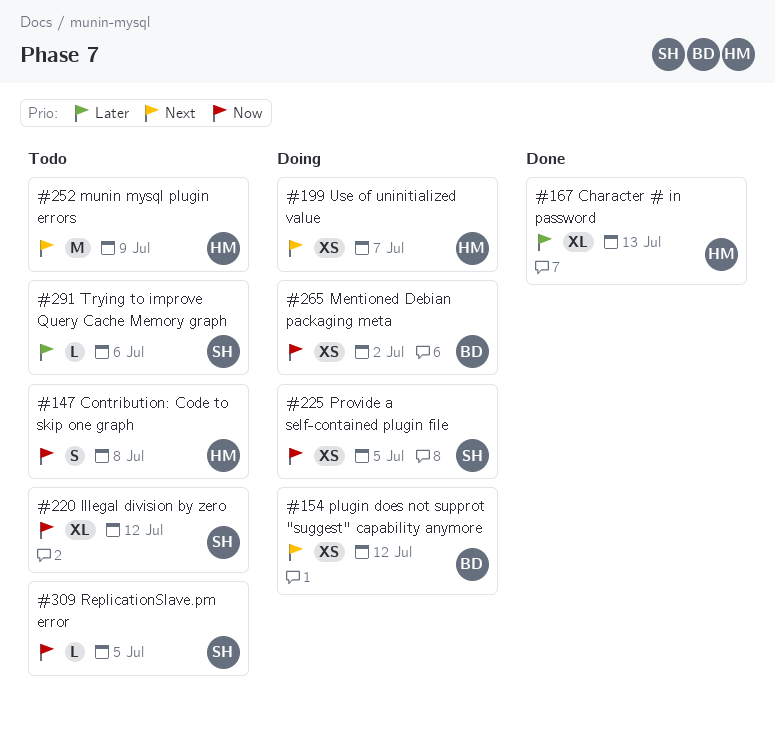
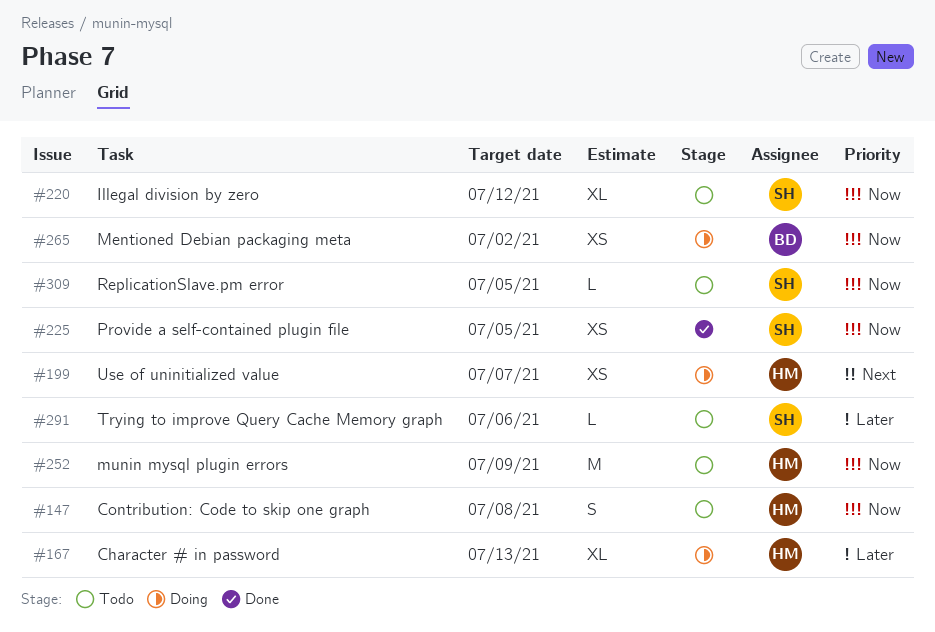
#154: present -> none
#167, status: Done -> Doing
#225, status: Doing -> Done
#252, priority: Next -> Now

